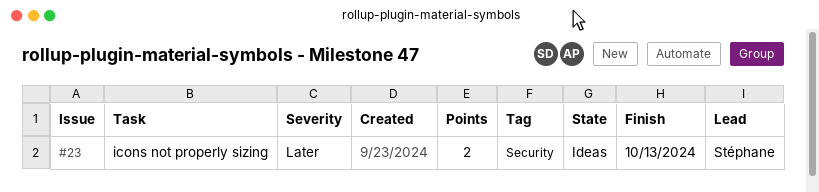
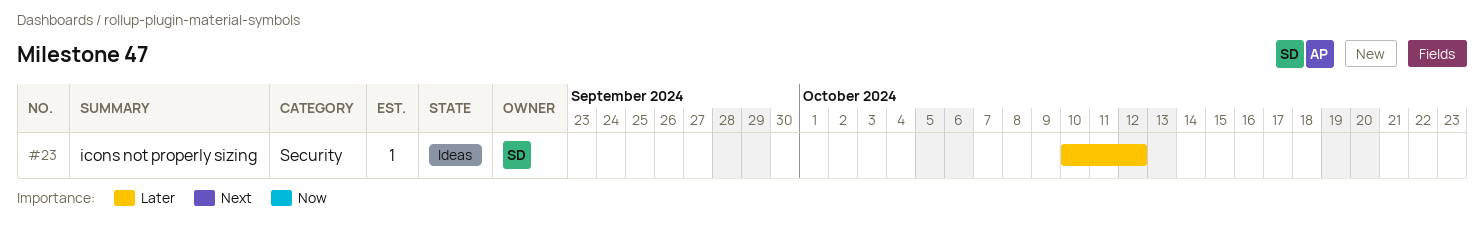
#23, estimate: 2 -> 1
#23, due: Oct 13 -> Oct 12

